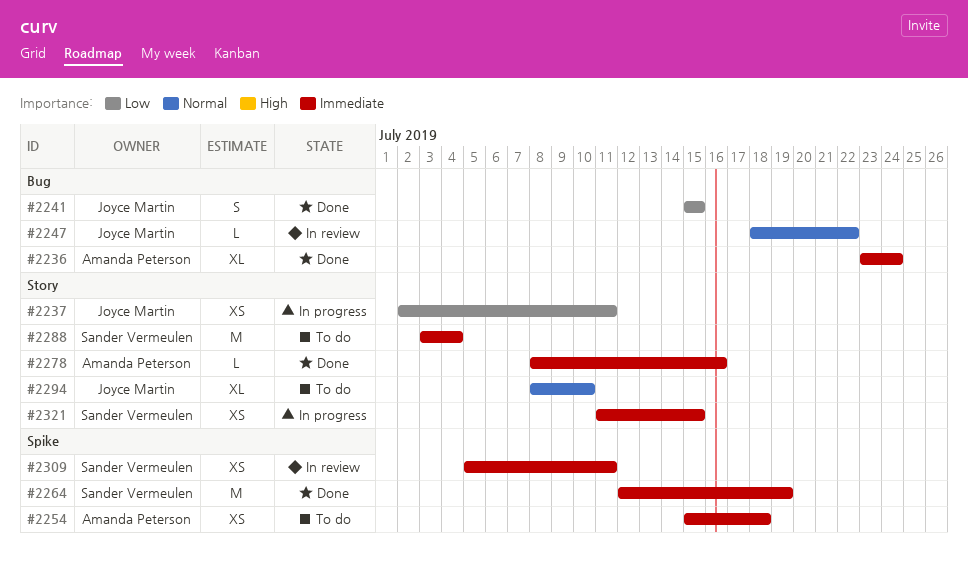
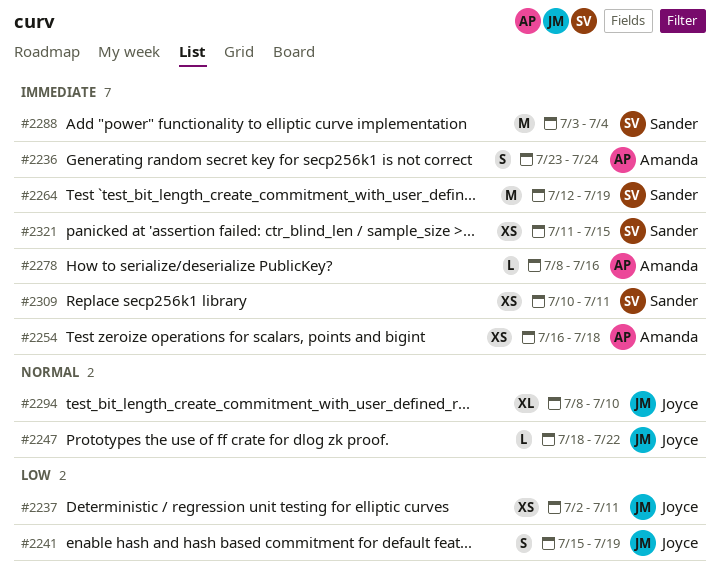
#2236, estimate: XL -> S
#2241, due: Jul 15 -> Jul 19
#2254, start: Jul 15 -> Jul 16
#2309, start: Jul 5 -> Jul 10

